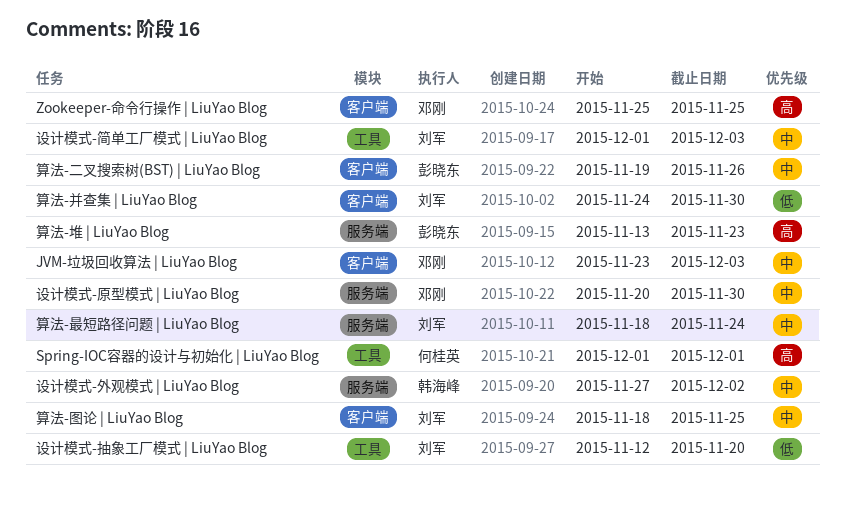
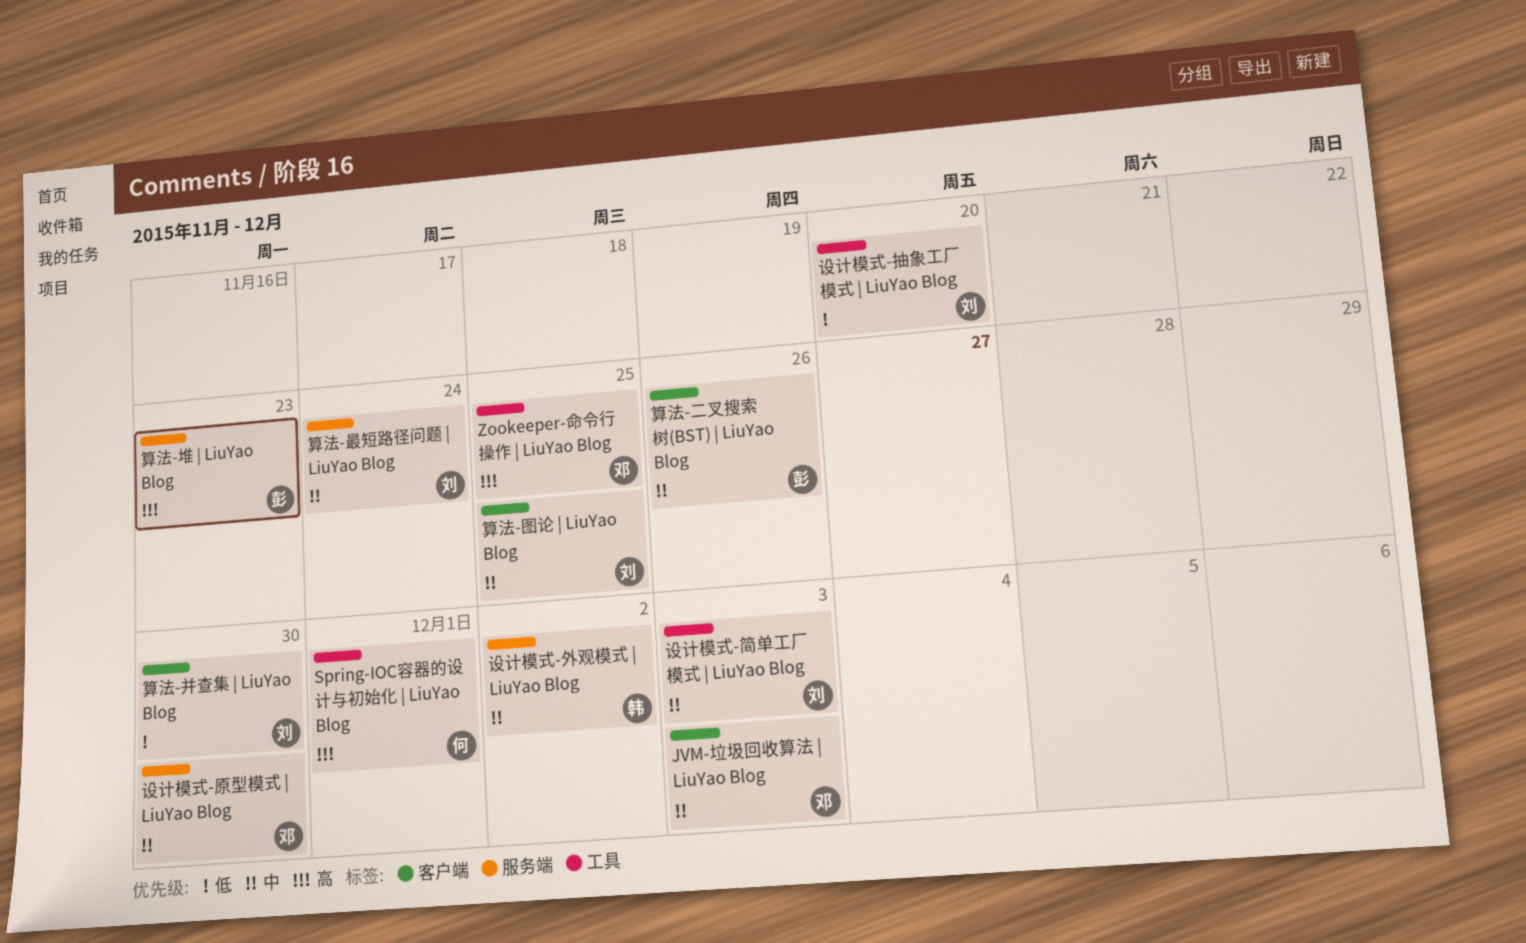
Zookeeper-命令行操作 | LiuYao Blog, label: 客户端 -> 工具

